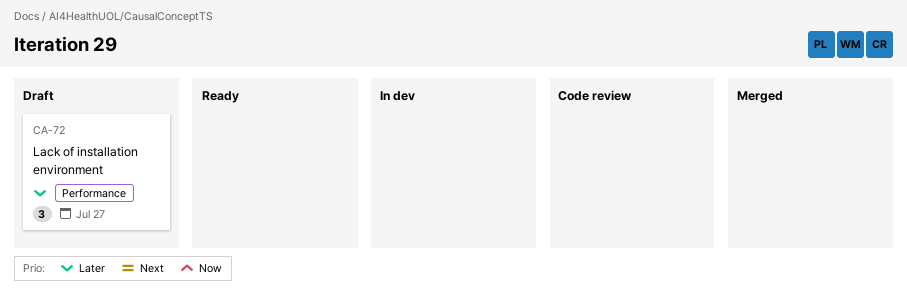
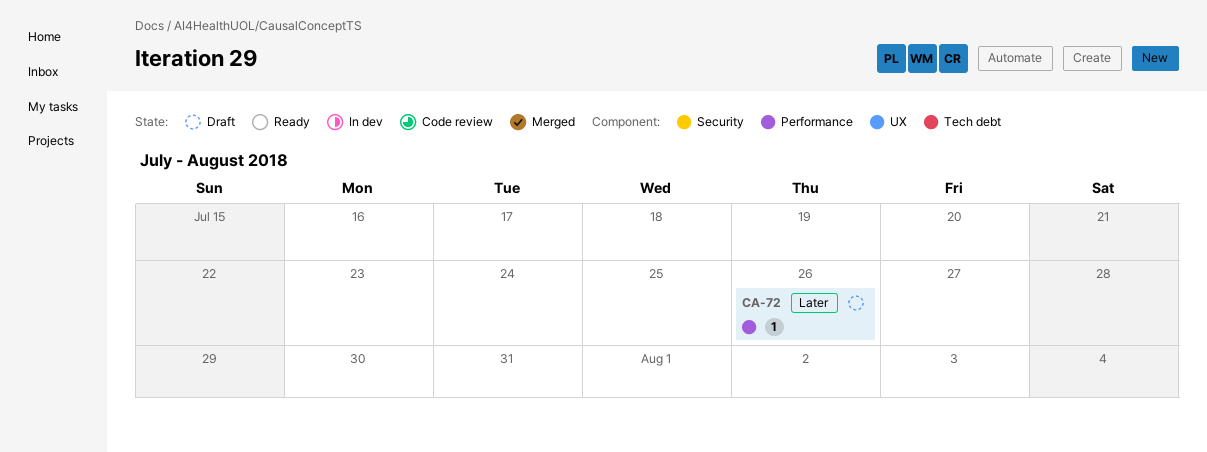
CA-72, estimate: 3 -> 1
CA-72, due: Jul 27 -> Jul 26

